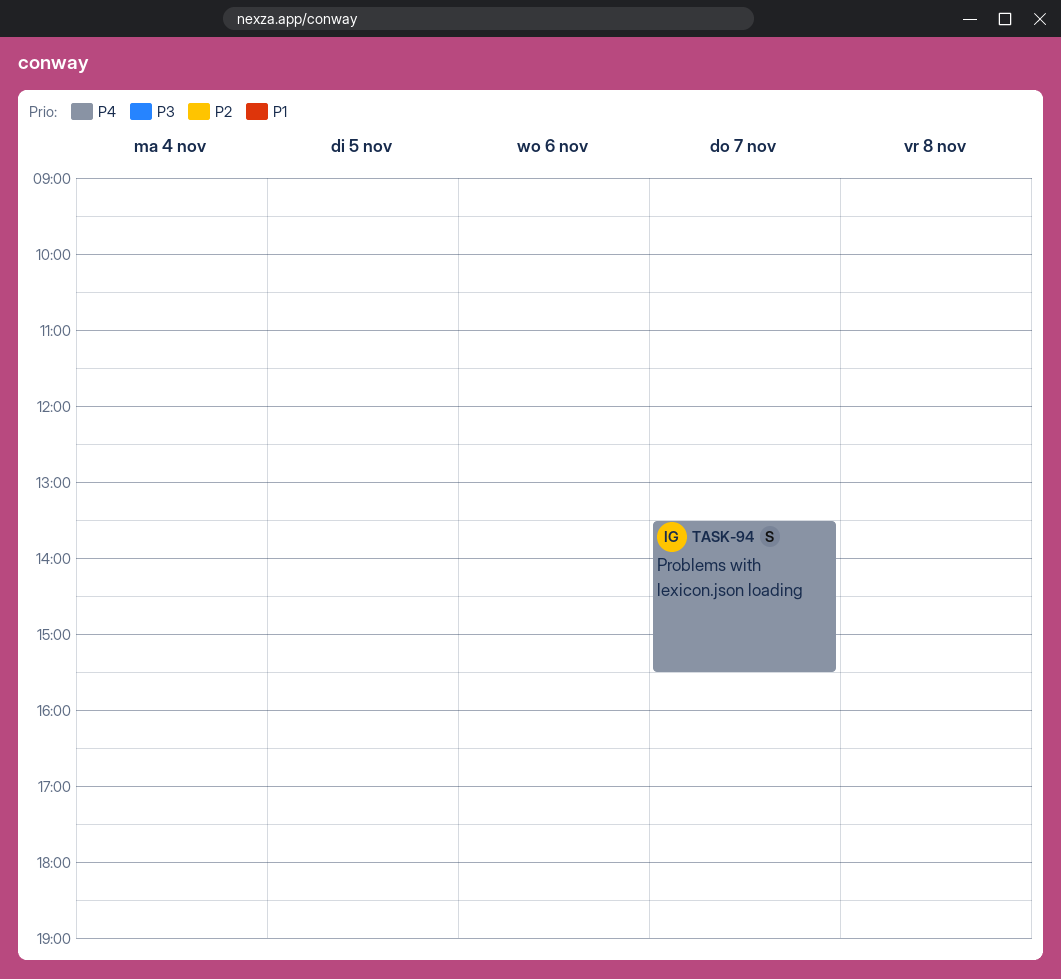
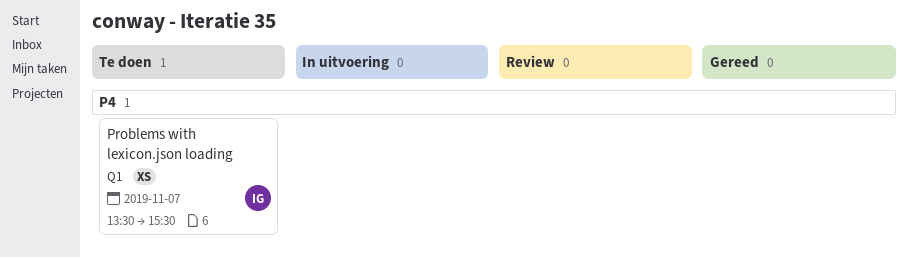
Problems with lexicon.json loading, estimate: S -> XS

